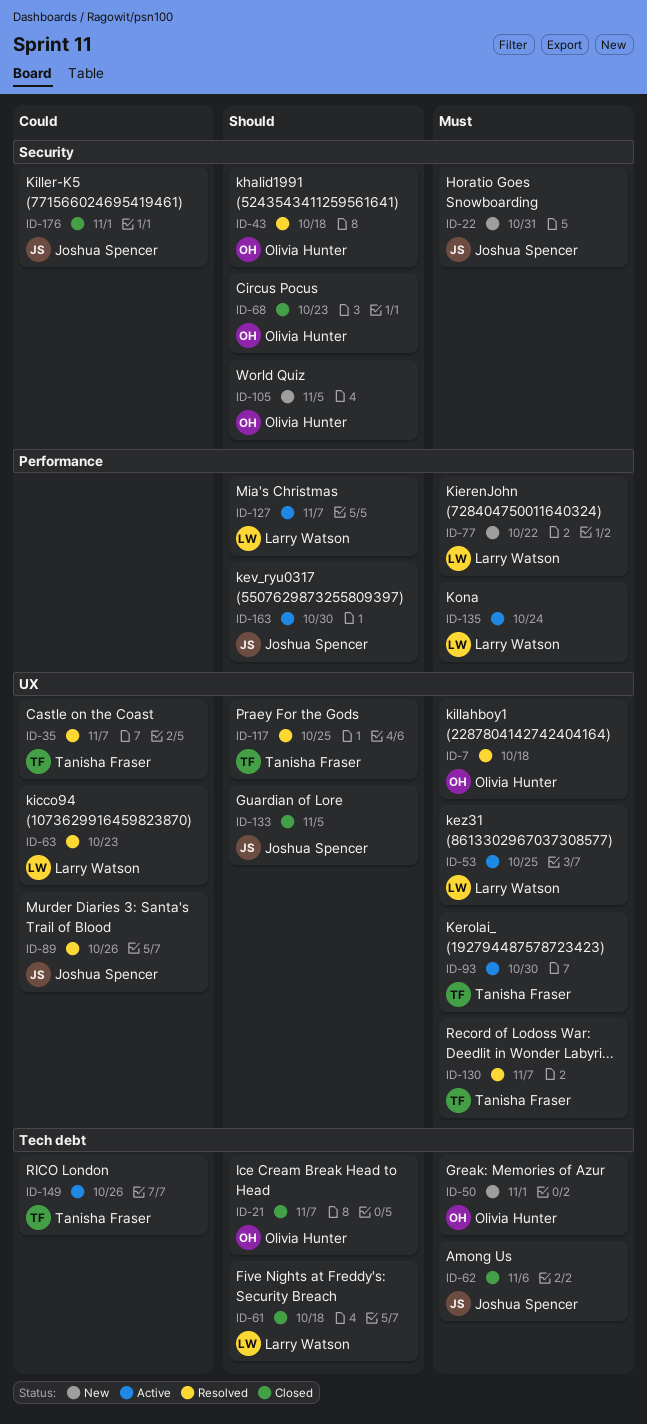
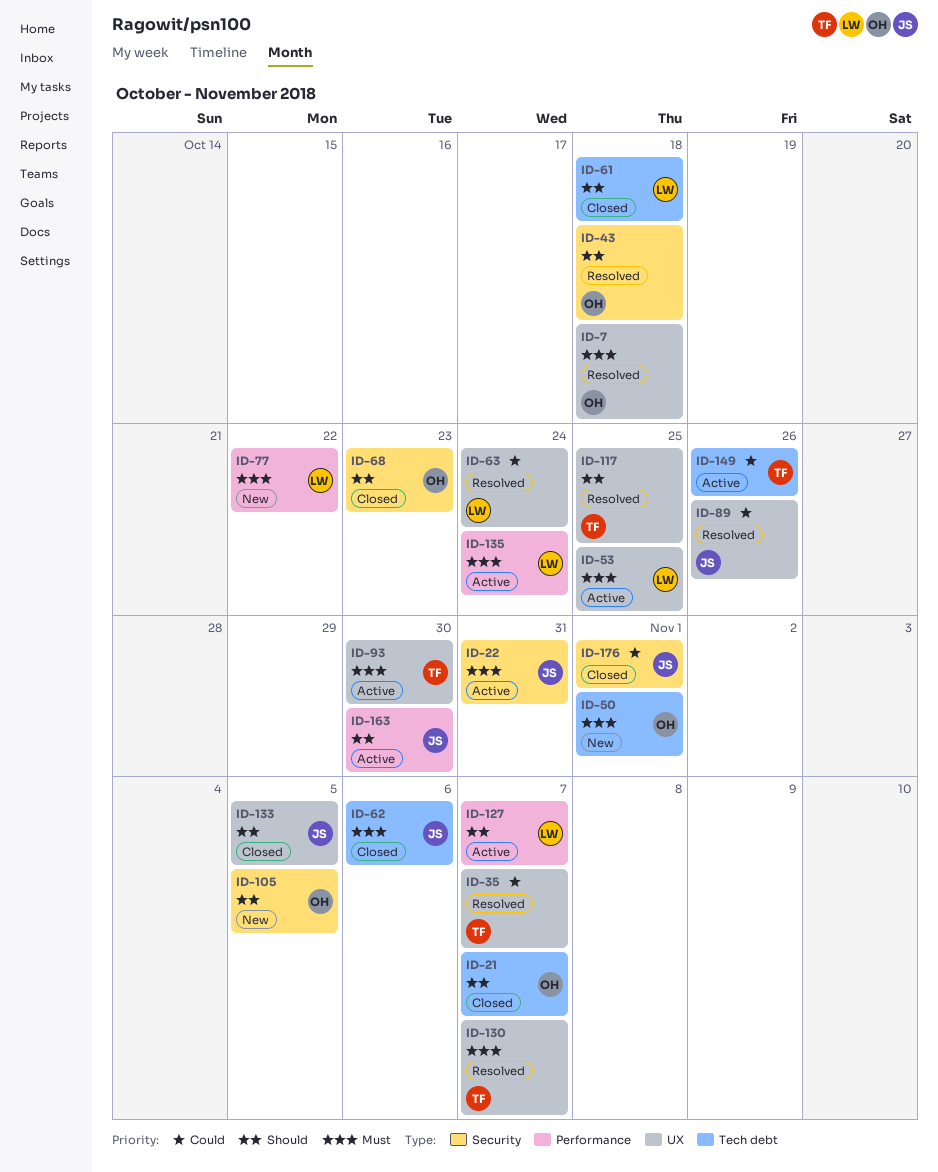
ID-22, status: New -> Active
ID-63, due: Oct 23 -> Oct 24

